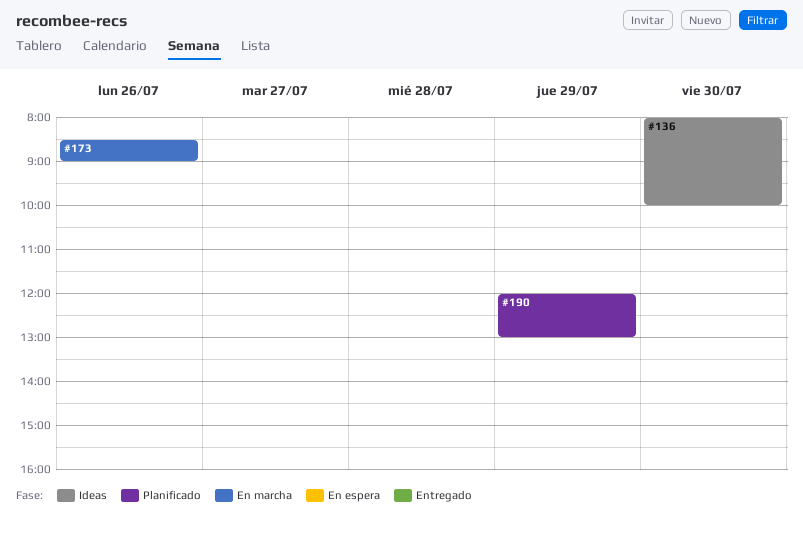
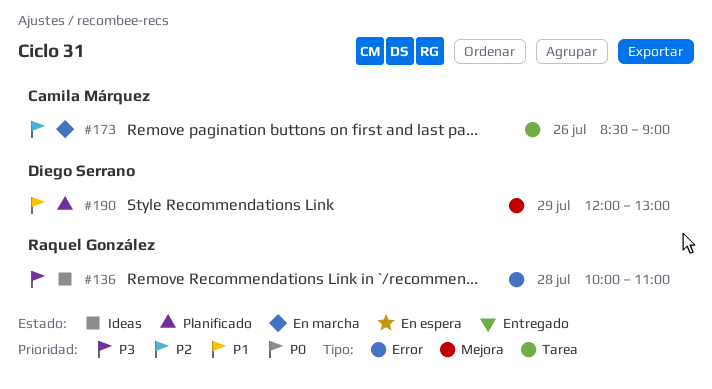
#136, day: Jul 30 -> Jul 28
#136, begins: 08:00 -> 10:00
#136, ends: 10:00 -> 11:00

